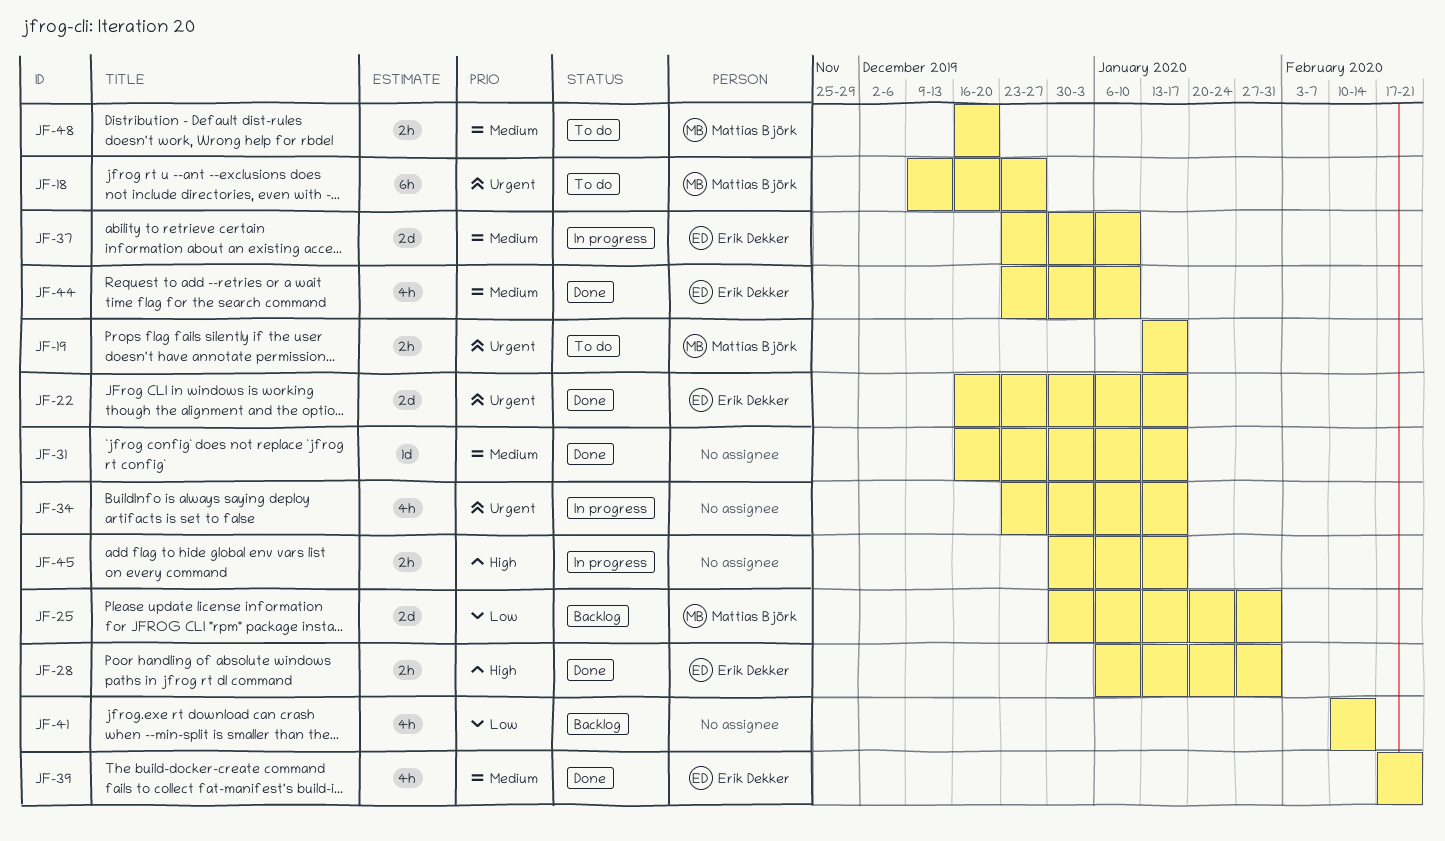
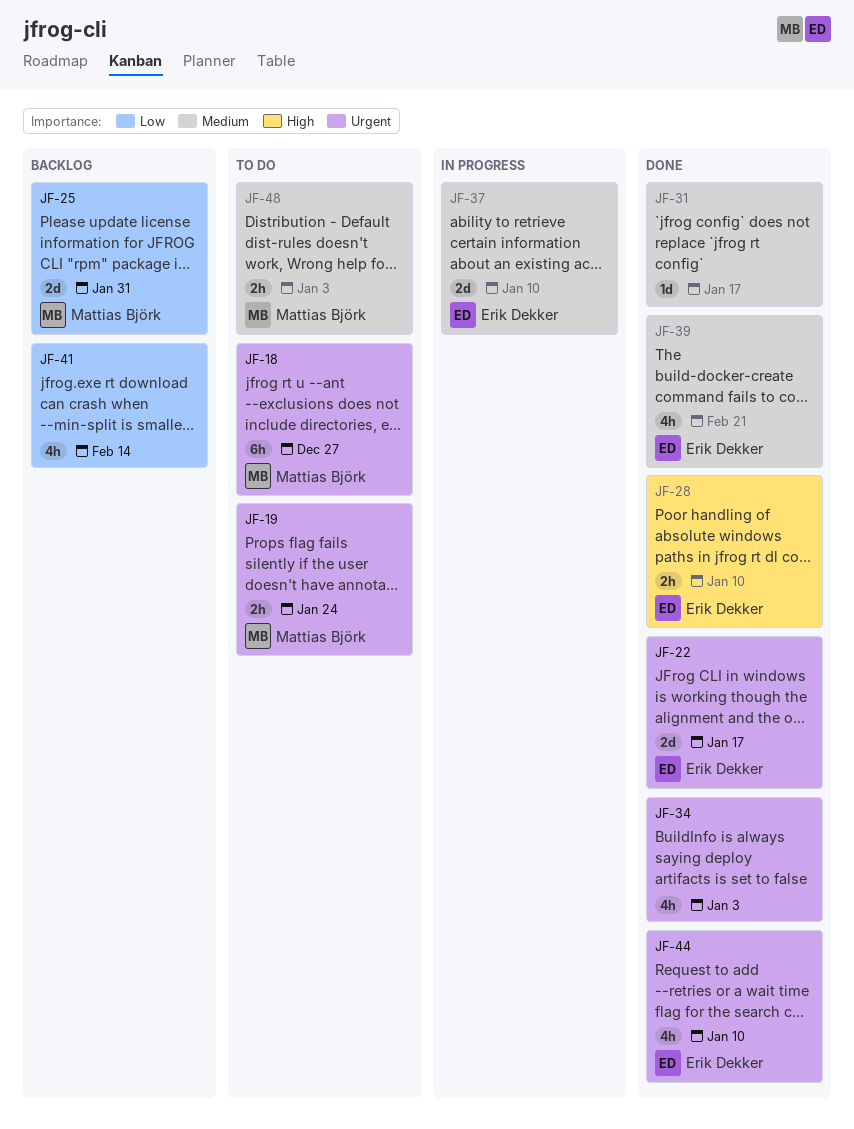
JF-19, due: Jan 17 -> Jan 24
JF-28, due: Jan 31 -> Jan 10
JF-34, status: In progress -> Done
JF-34, due: Jan 17 -> Jan 3
JF-44, priority: Medium -> Urgent
JF-45: present -> none
JF-48, due: Dec 20 -> Jan 3

